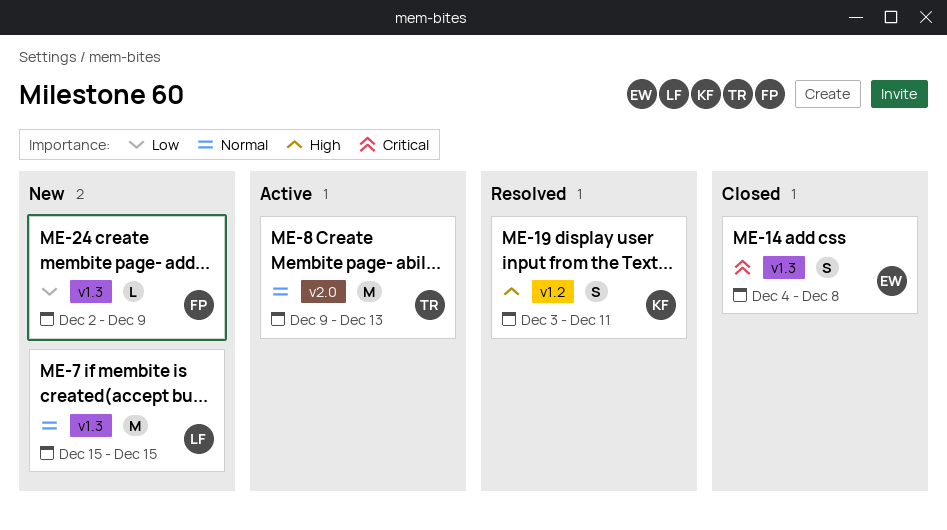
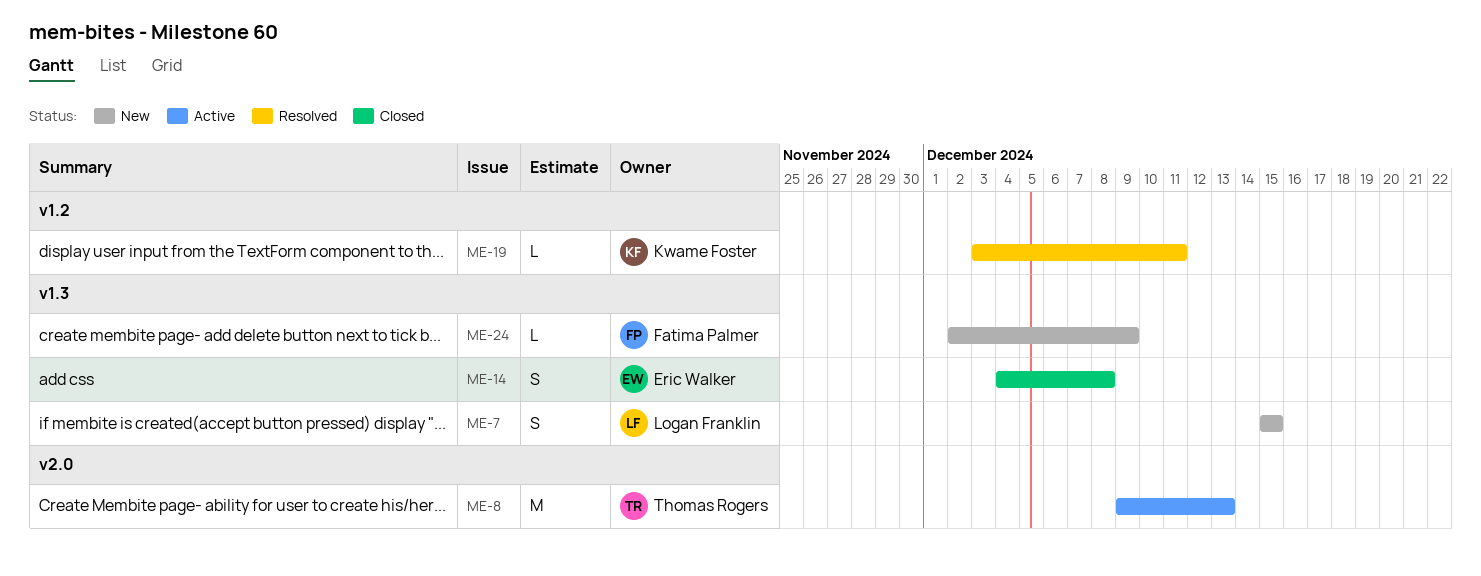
ME-7, estimate: M -> S
ME-19, estimate: S -> L

